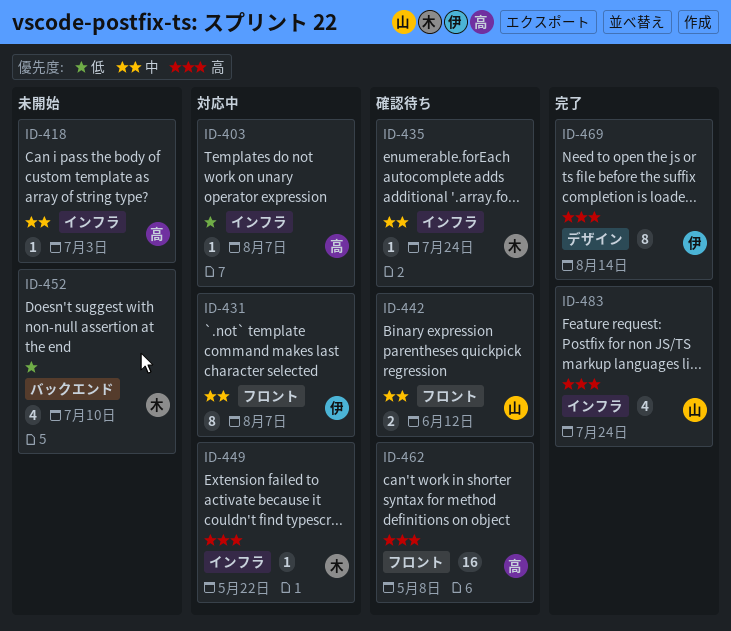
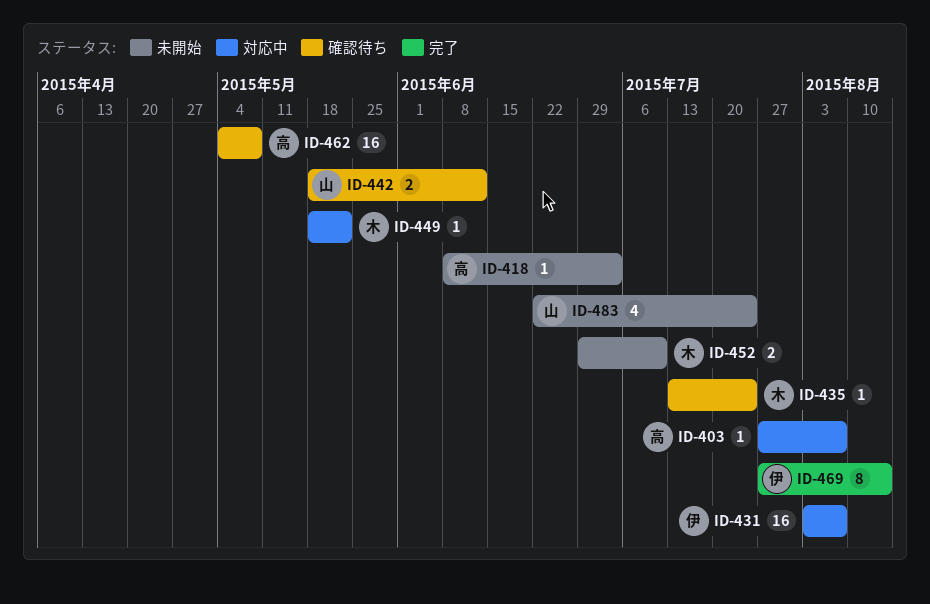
ID-431, estimate: 8 -> 16
ID-452, estimate: 4 -> 2
ID-483, status: 完了 -> 未開始

